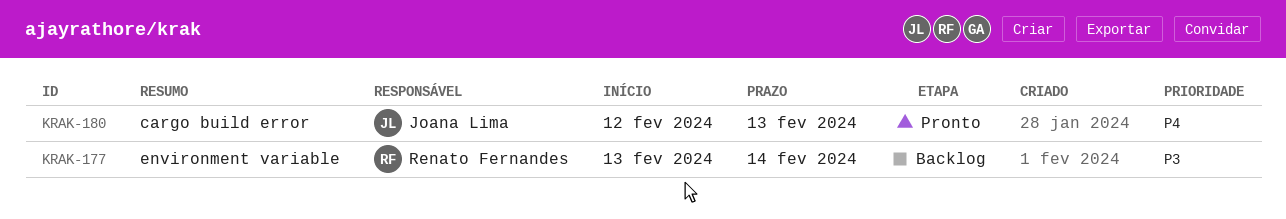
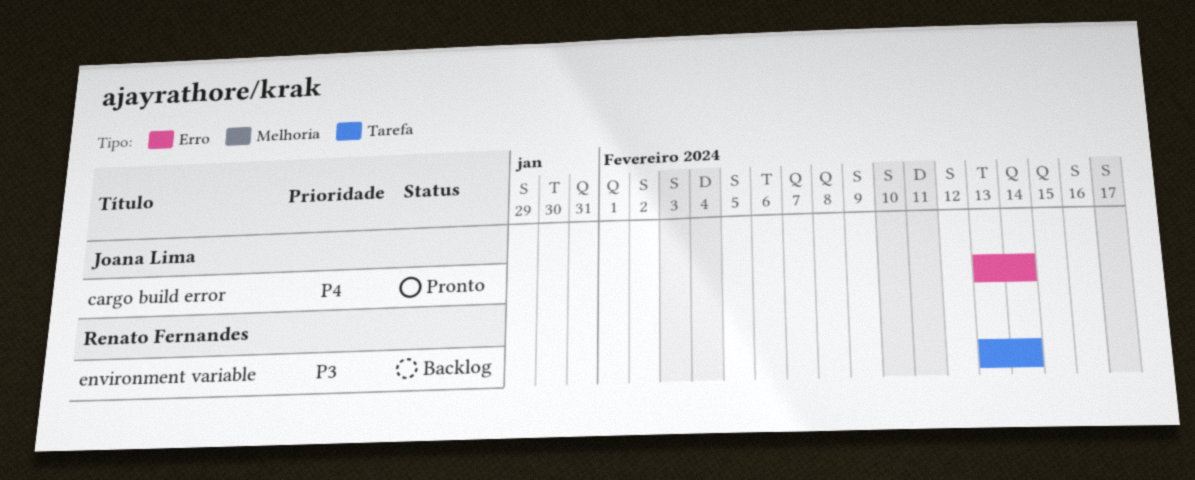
cargo build error, start: Feb 12 -> Feb 13
cargo build error, due: Feb 13 -> Feb 14

